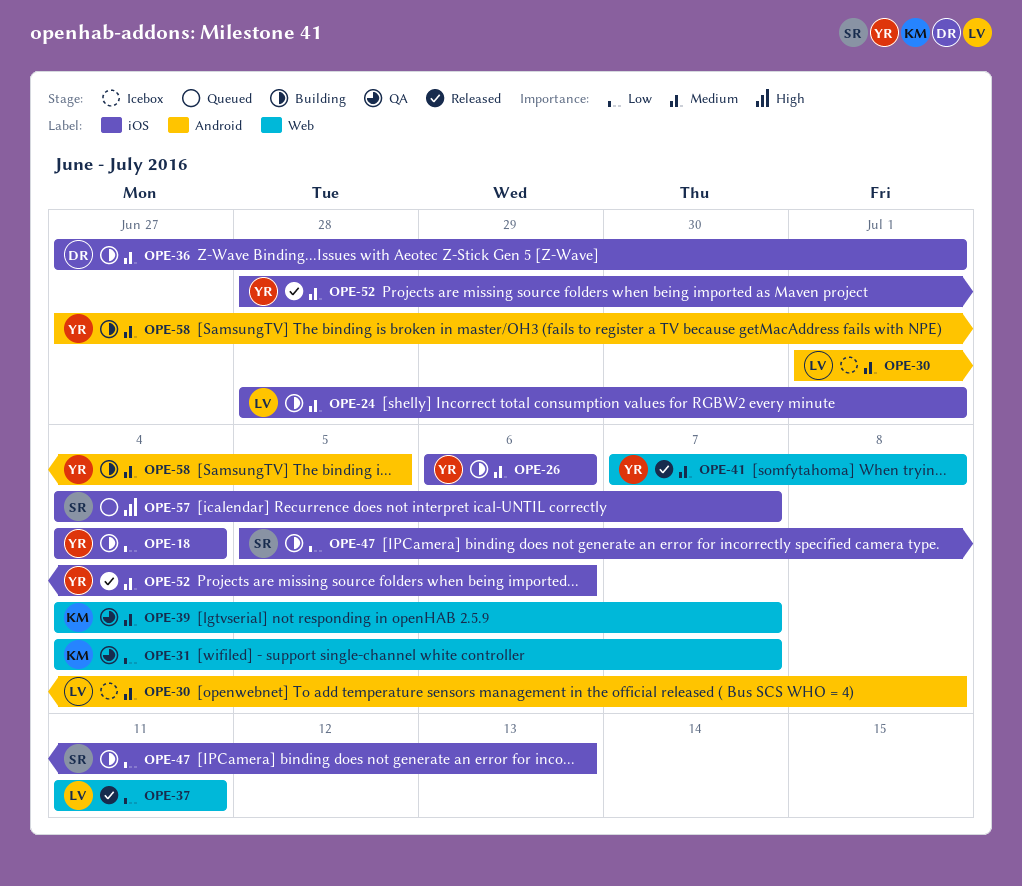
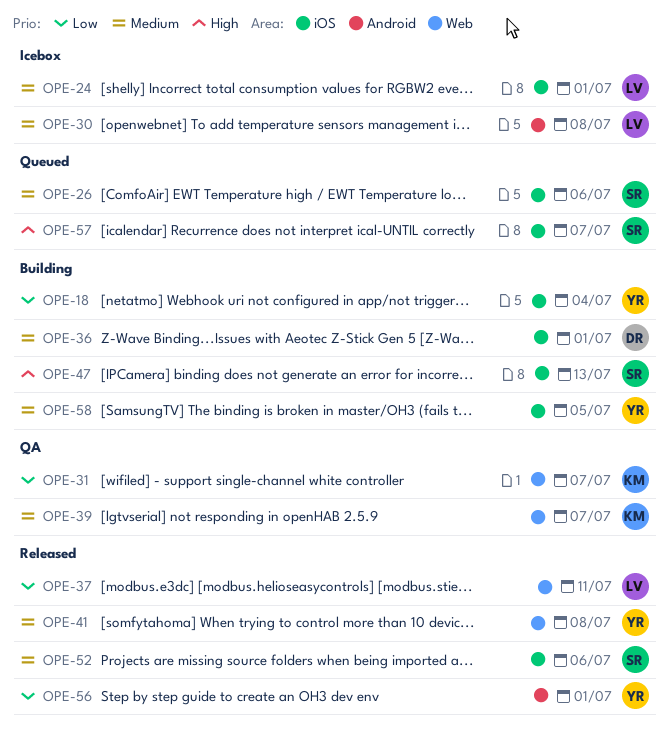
OPE-24, status: Building -> Icebox
OPE-26, status: Building -> Queued
OPE-26, owner: YR -> SR
OPE-47, priority: Low -> High
OPE-52, owner: YR -> SR
OPE-56: none -> present
OPE-58, label: Android -> iOS

